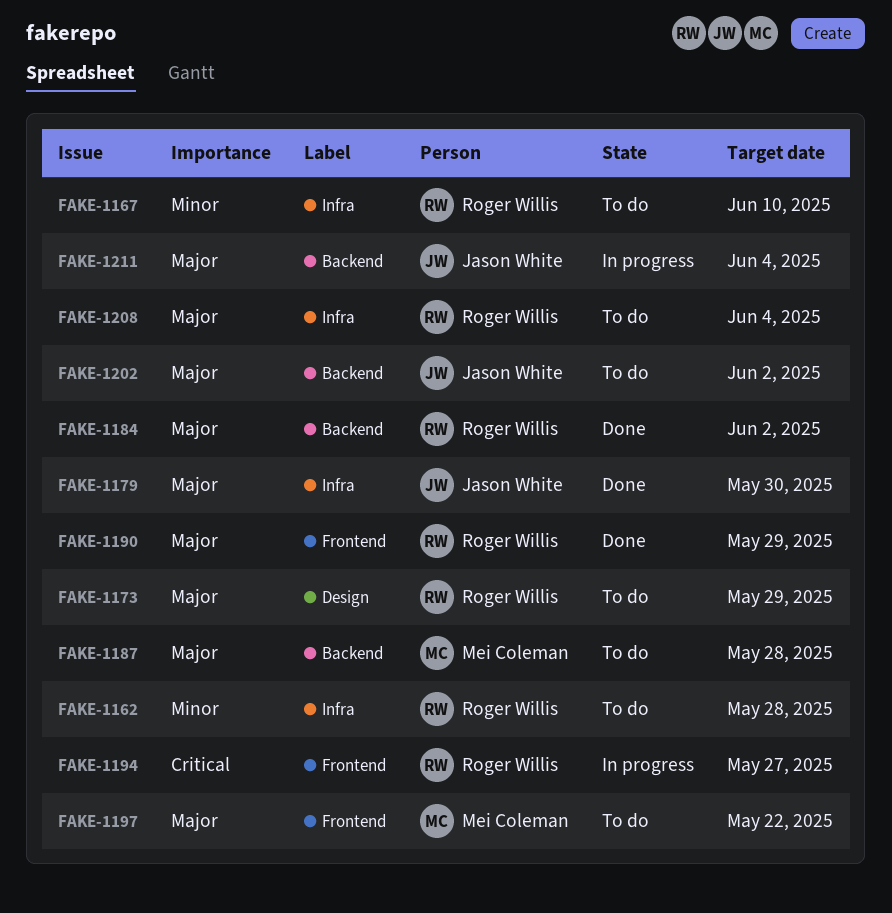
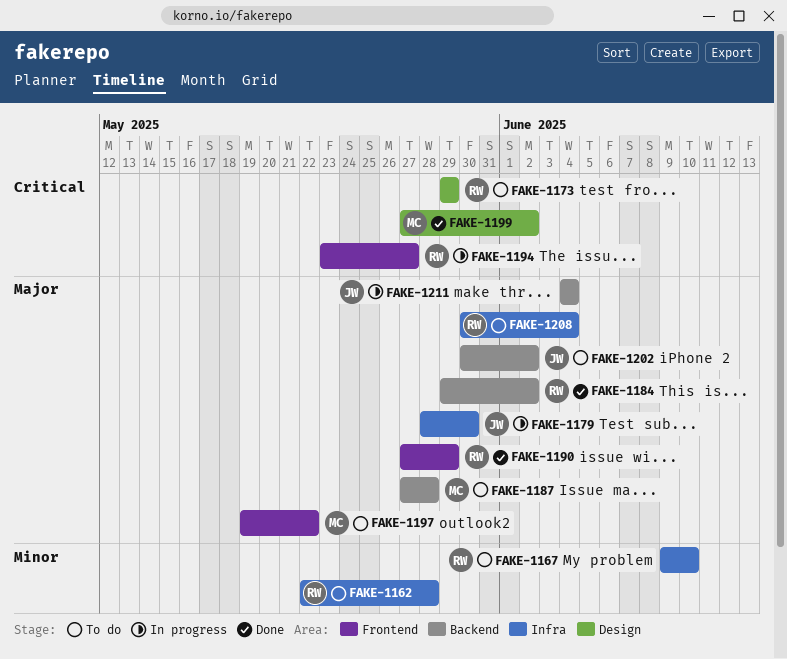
FAKE-1173, priority: Major -> Critical
FAKE-1179, status: Done -> In progress
FAKE-1199: none -> present

